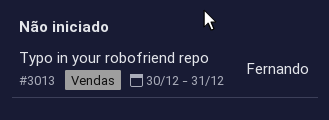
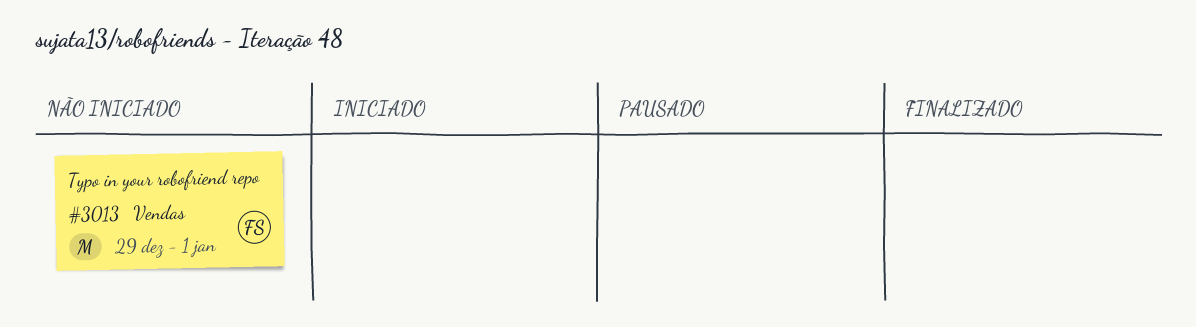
#3013, start: Dec 30 -> Dec 29
#3013, due: Dec 31 -> Jan 1

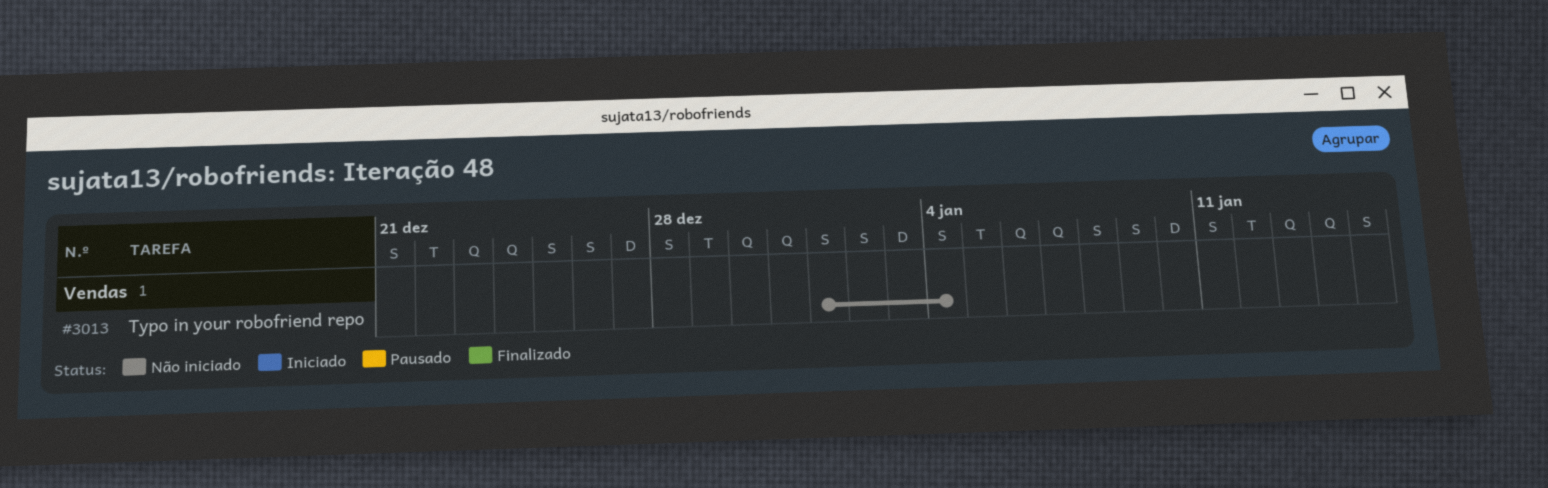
#3013, start: Dec 29 -> Jan 1
#3013, due: Jan 1 -> Jan 4

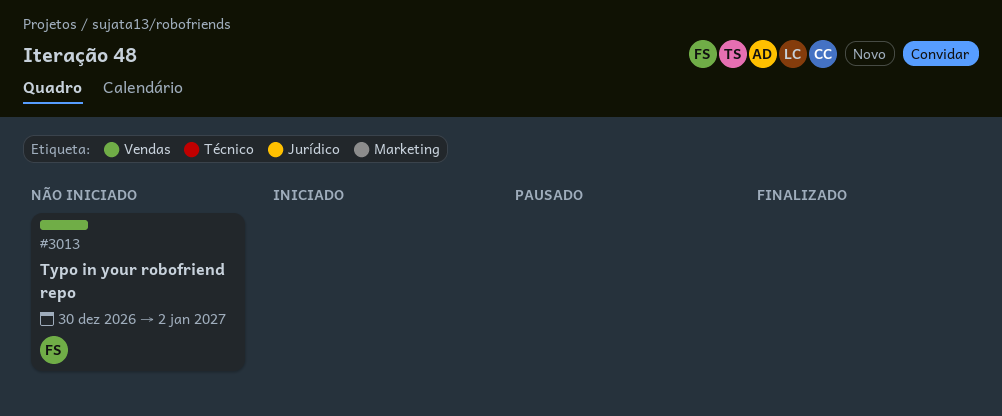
#3013, start: Jan 1 -> Dec 30
#3013, due: Jan 4 -> Jan 2

